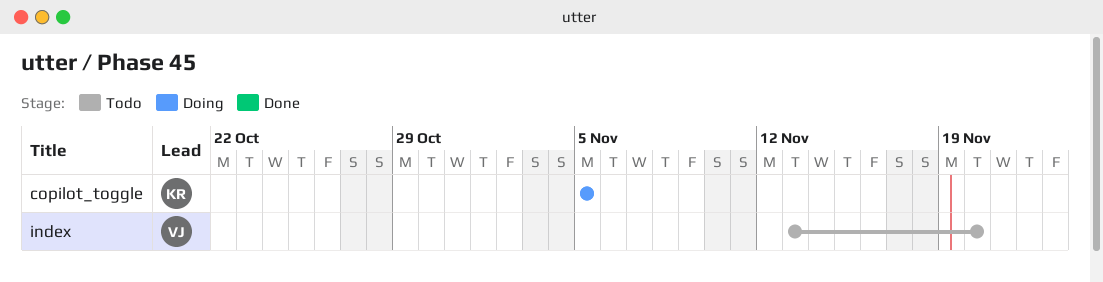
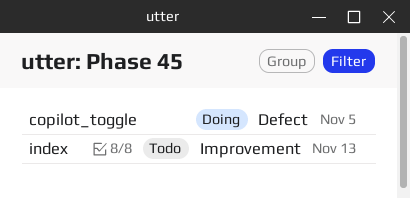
index, due: Nov 20 -> Nov 13

